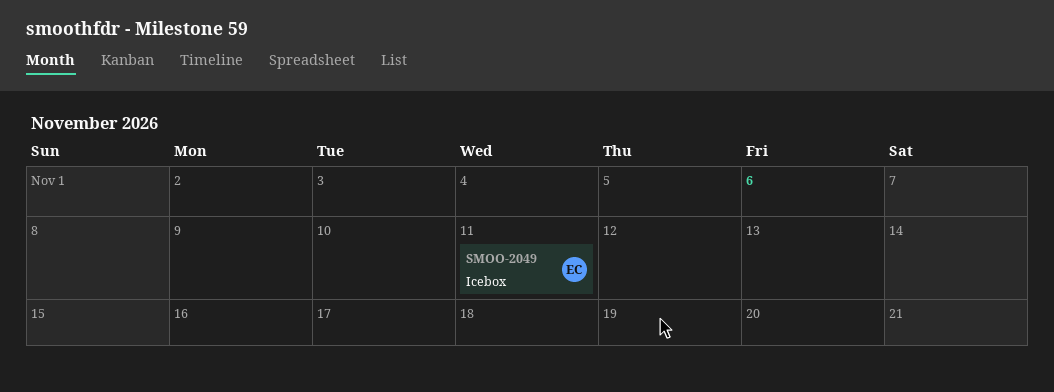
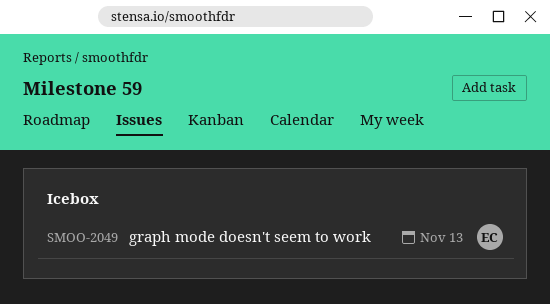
SMOO-2049, due: Nov 11 -> Nov 13

